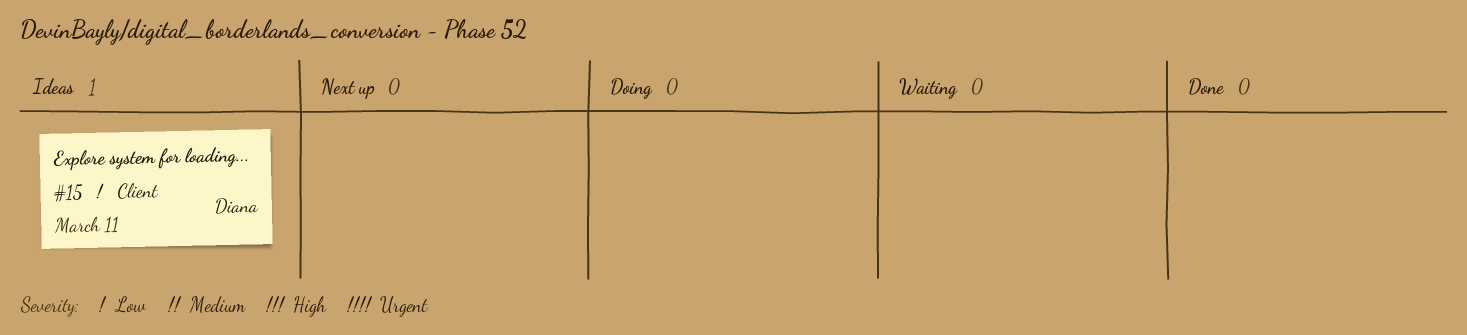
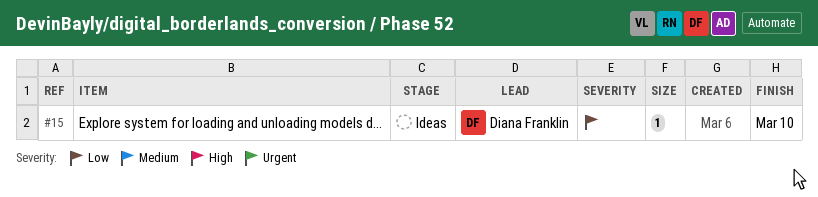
#15, due: Mar 11 -> Mar 10

